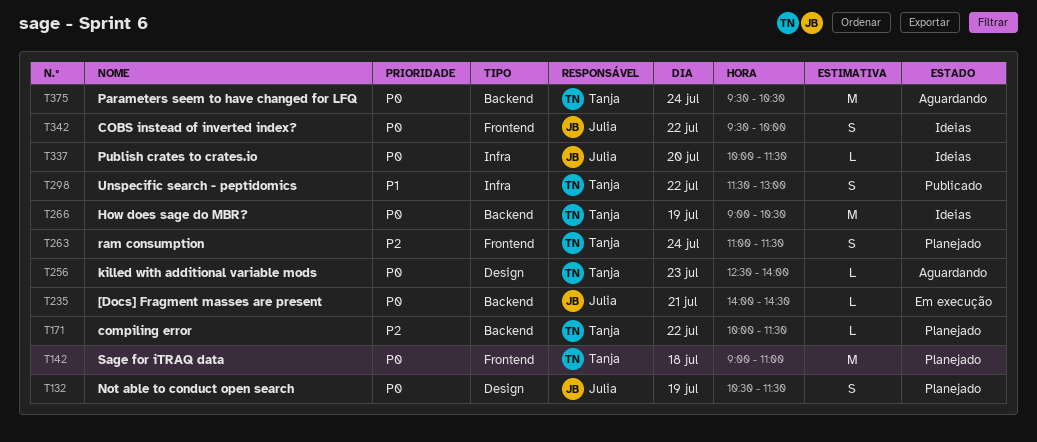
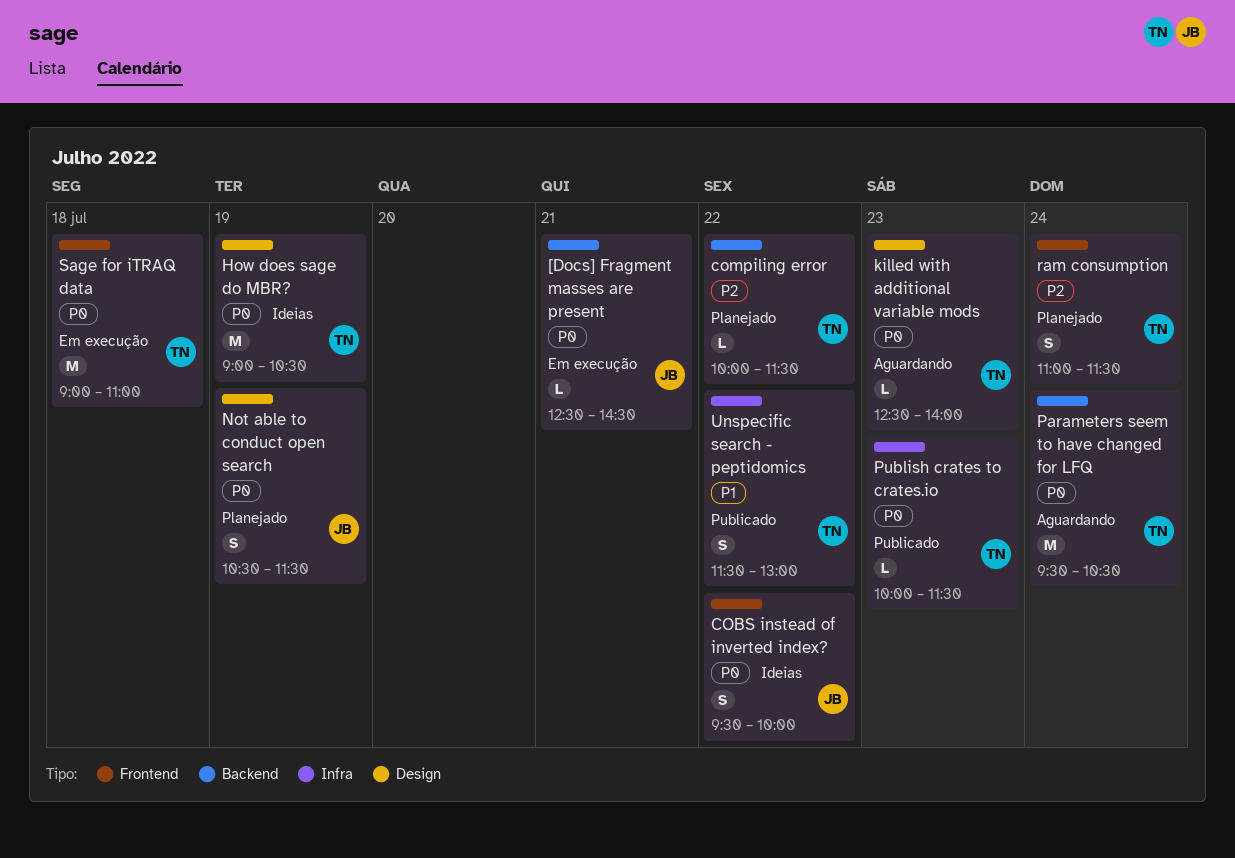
[Docs] Fragment masses are present, begins: 14:00 -> 12:30
How does sage do MBR?, label: Backend -> Design
Publish crates to crates.io, status: Ideias -> Publicado
Publish crates to crates.io, owner: Julia -> Tanja
Publish crates to crates.io, day: Jul 20 -> Jul 23
Sage for iTRAQ data, status: Planejado -> Em execução

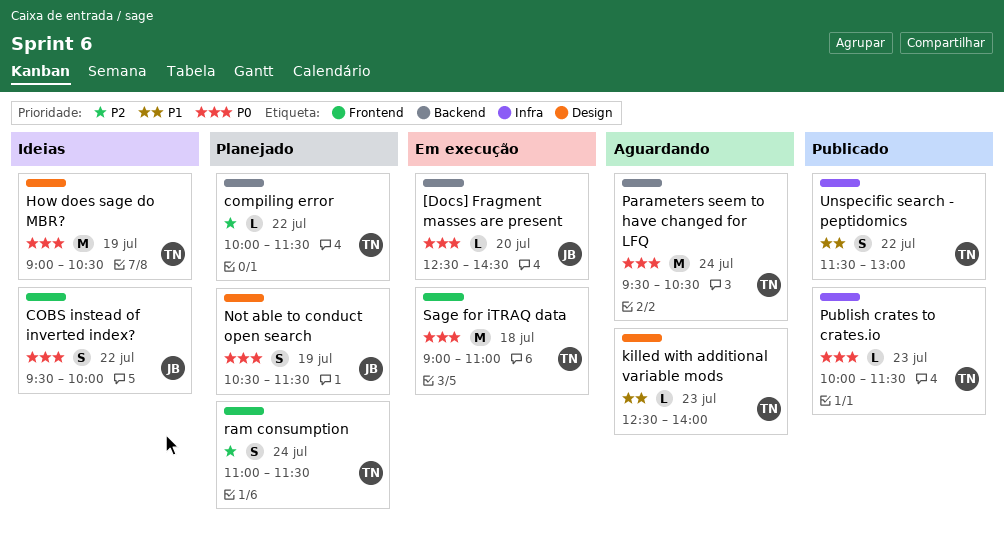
[Docs] Fragment masses are present, day: Jul 21 -> Jul 20
killed with additional variable mods, priority: P0 -> P1

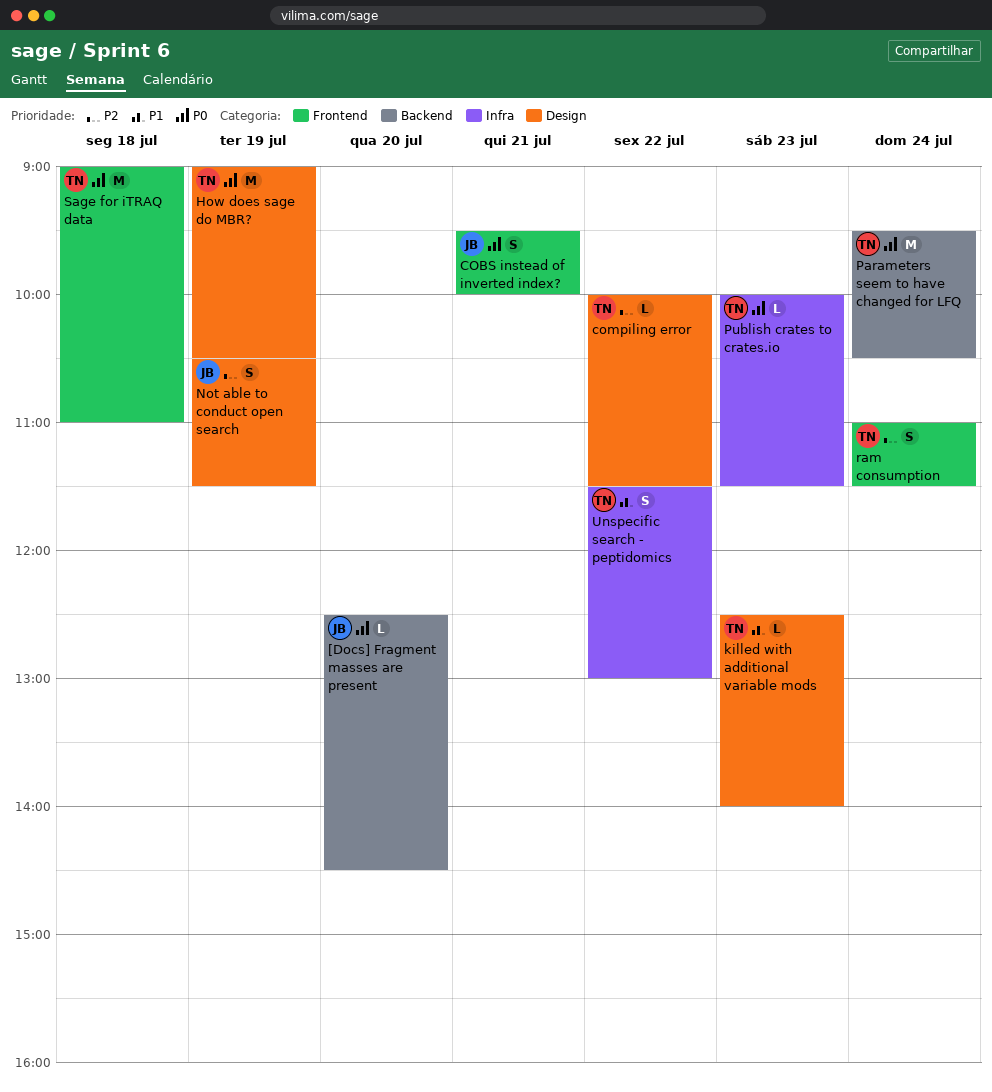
COBS instead of inverted index?, day: Jul 22 -> Jul 21
compiling error, label: Backend -> Design
Not able to conduct open search, priority: P0 -> P2

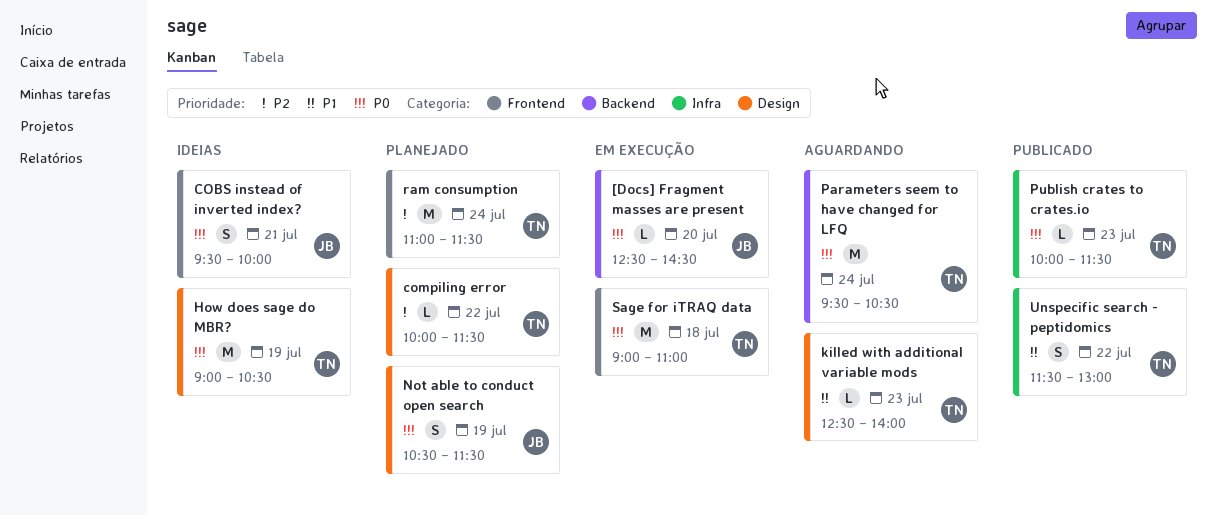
Not able to conduct open search, priority: P2 -> P0
ram consumption, estimate: S -> M

